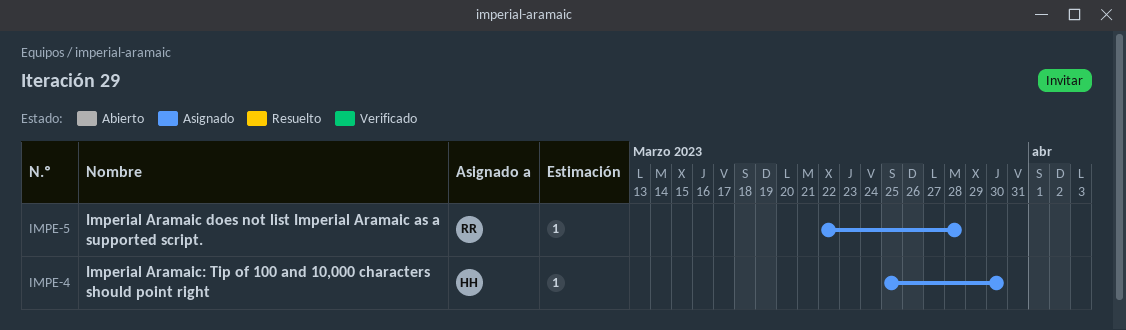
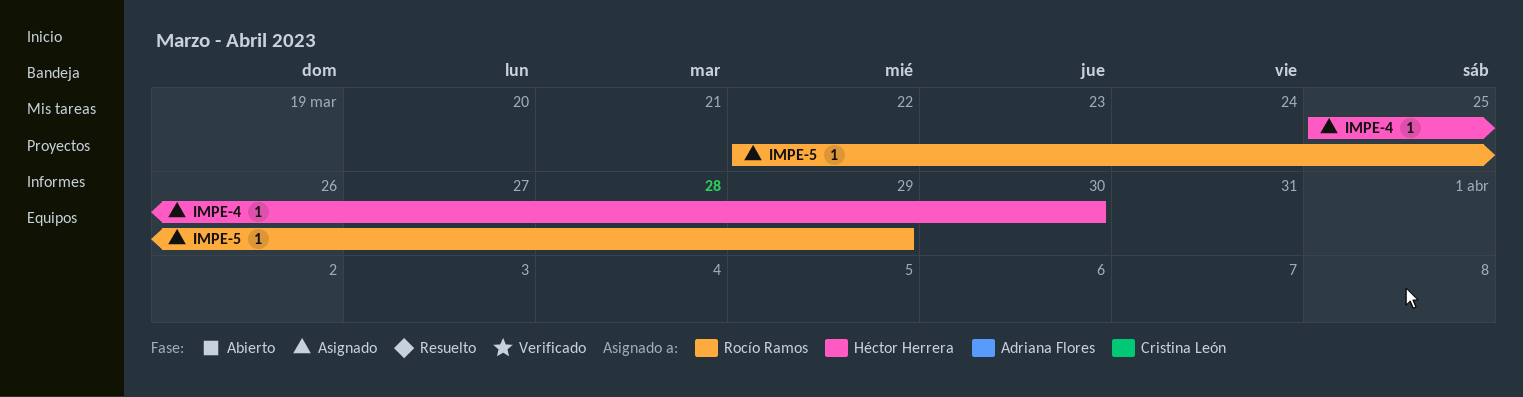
IMPE-5, due: Mar 28 -> Mar 29

